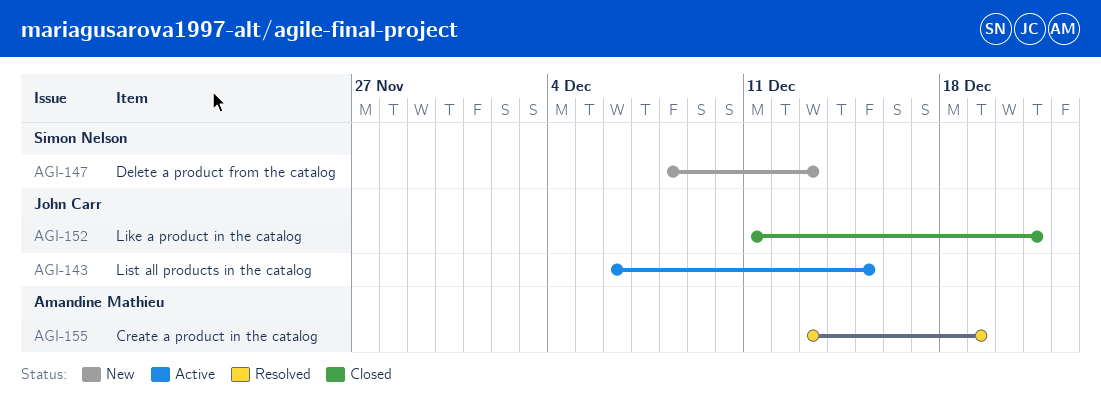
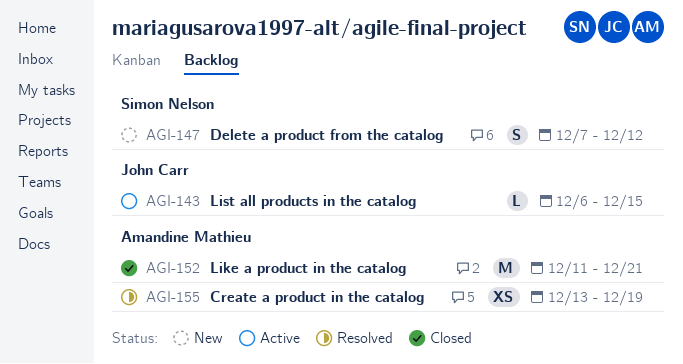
AGI-147, start: Dec 8 -> Dec 7
AGI-147, due: Dec 13 -> Dec 12
AGI-152, owner: John Carr -> Amandine Mathieu

